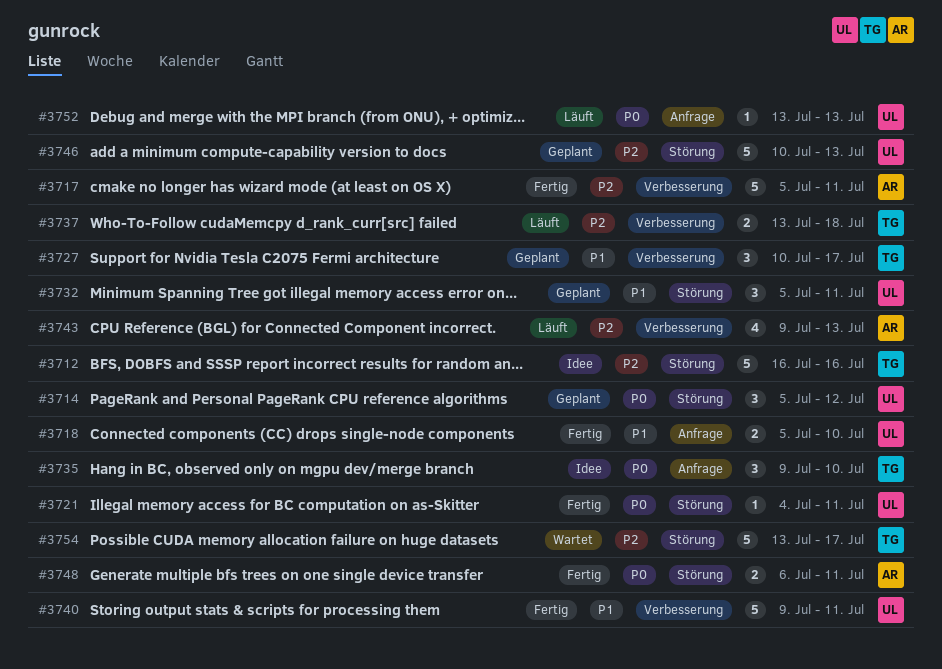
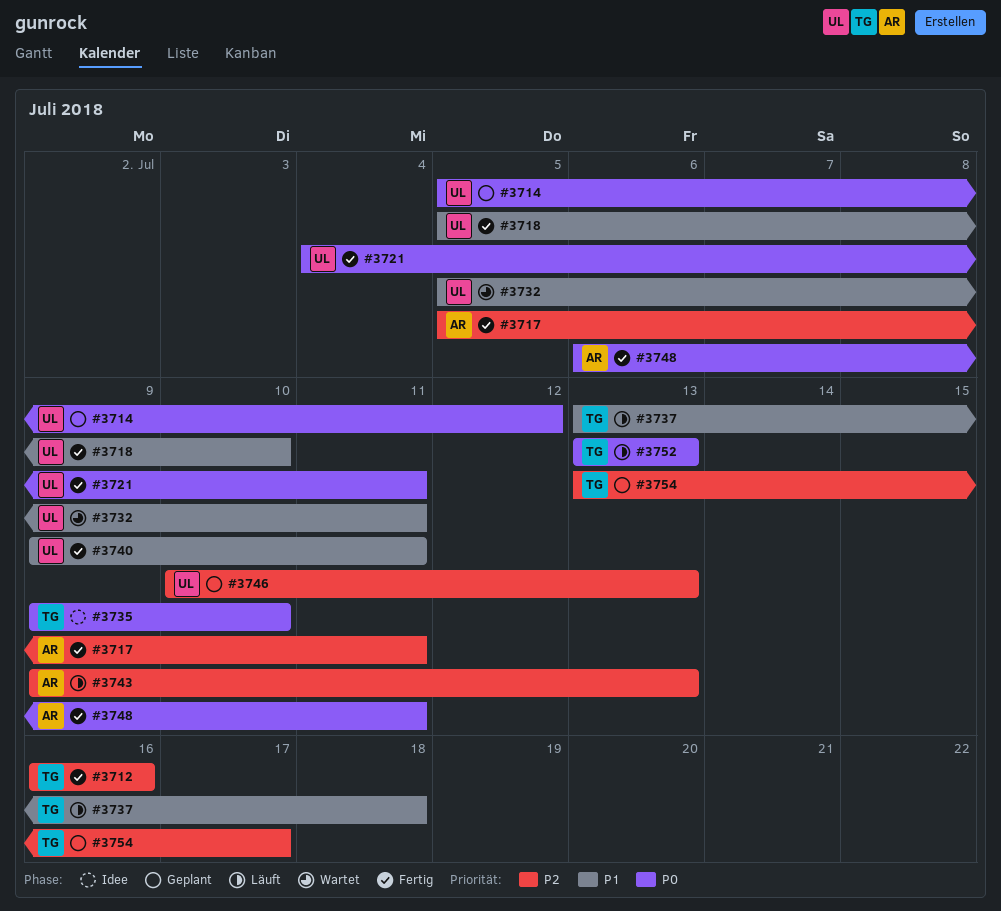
#3712, status: Idee -> Fertig
#3727: present -> none
#3732, status: Geplant -> Wartet
#3737, priority: P2 -> P1
#3752, owner: UL -> TG
#3754, status: Wartet -> Geplant

